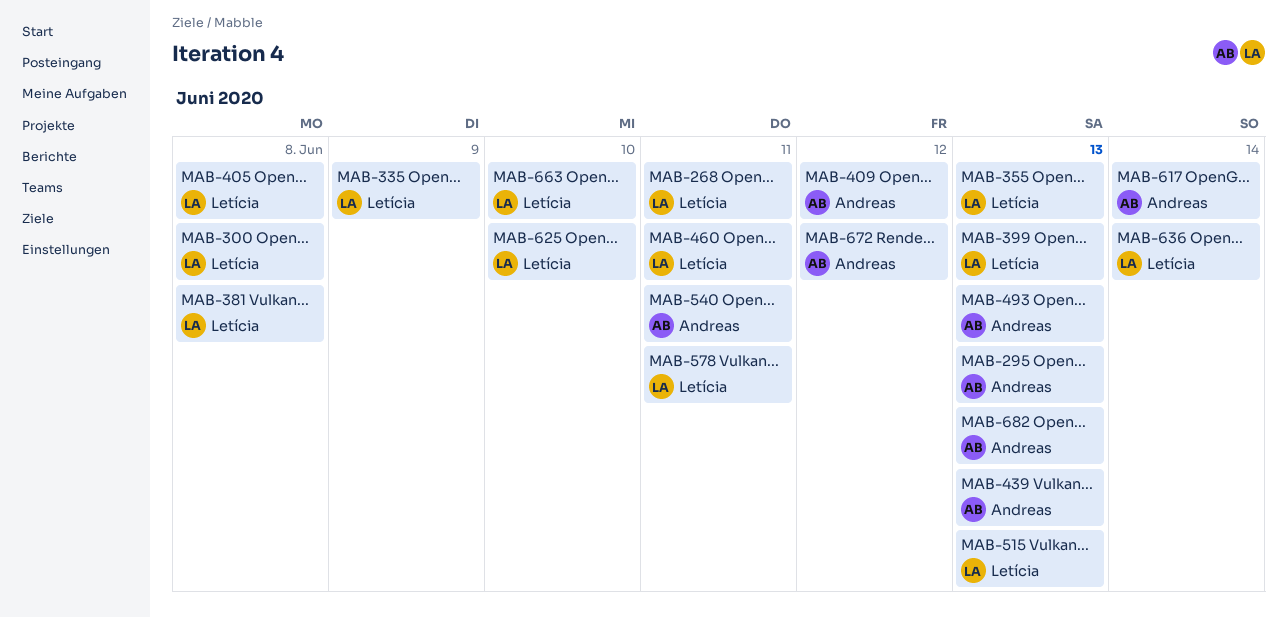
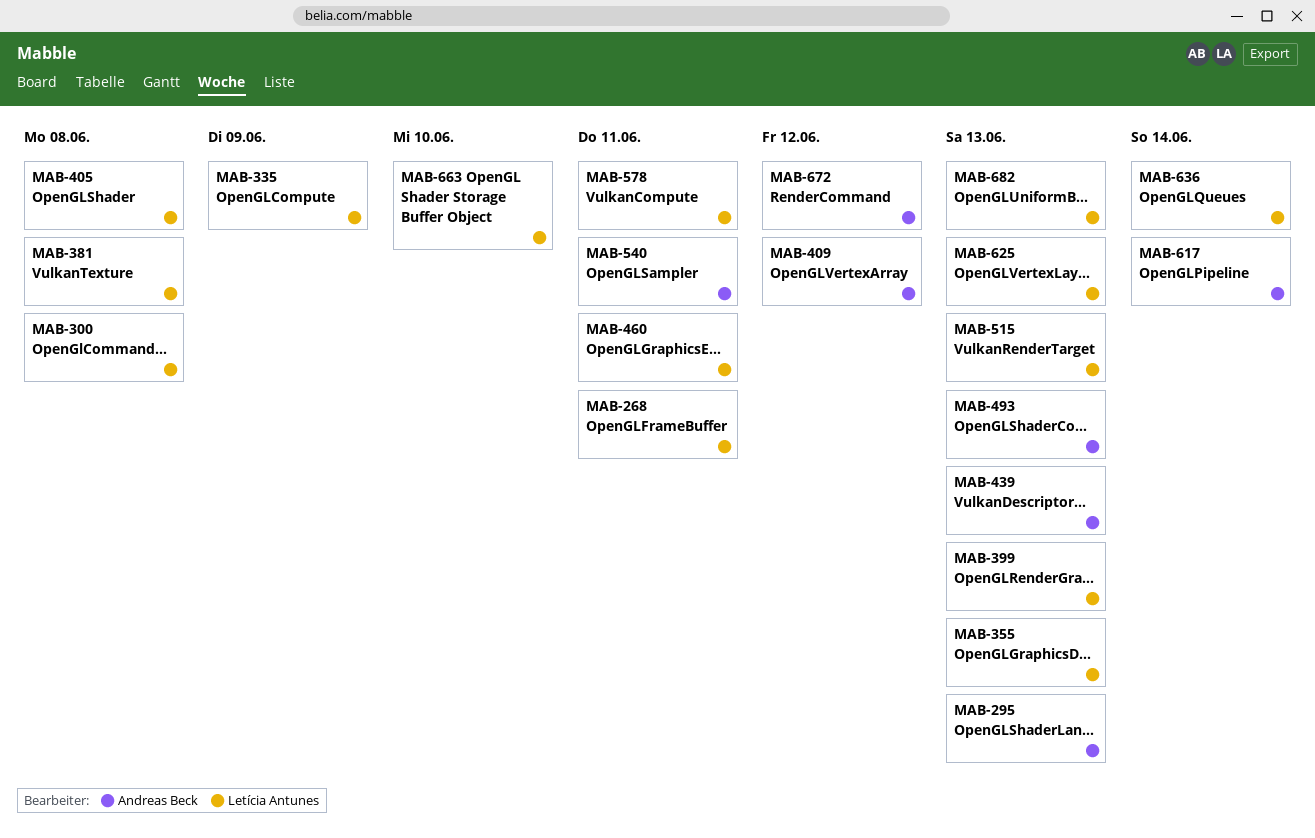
MAB-625, due: Jun 10 -> Jun 13
MAB-682, owner: Andreas Beck -> Letícia Antunes

